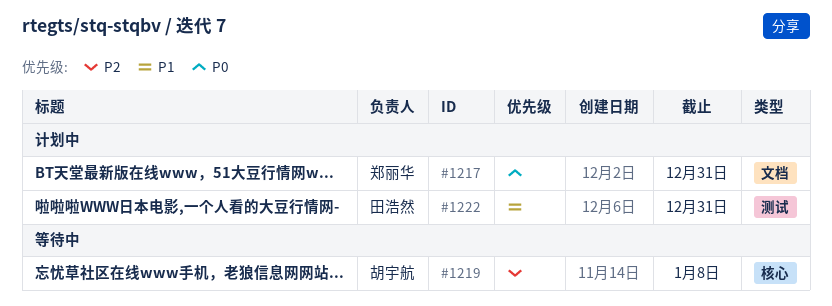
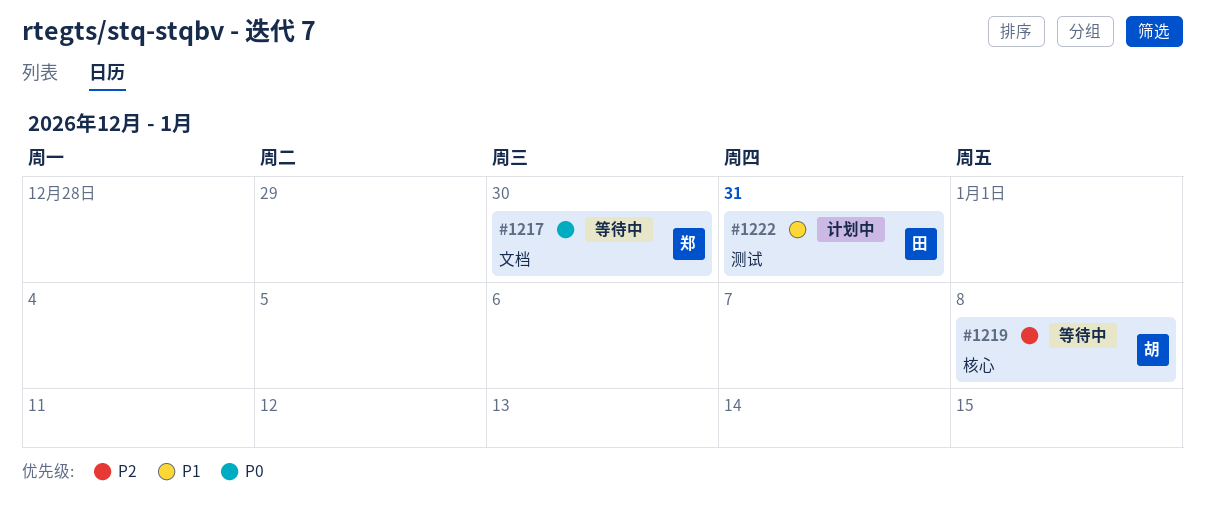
#1217, status: 计划中 -> 等待中
#1217, due: Dec 31 -> Dec 30

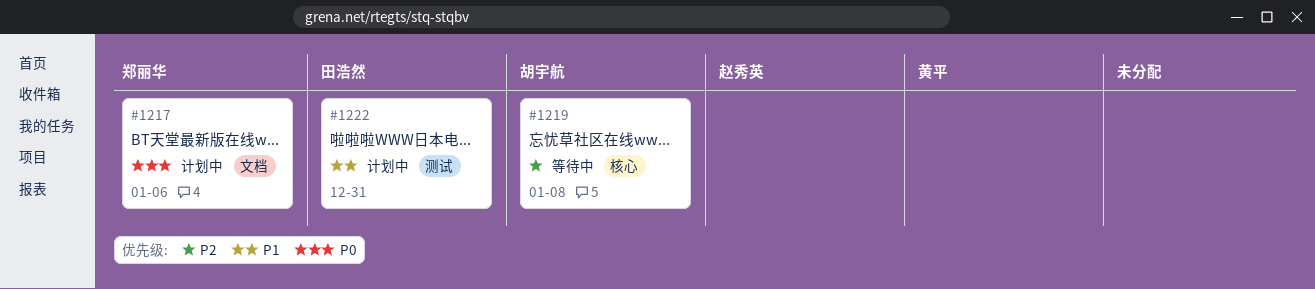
#1217, status: 等待中 -> 计划中
#1217, due: Dec 30 -> Jan 6

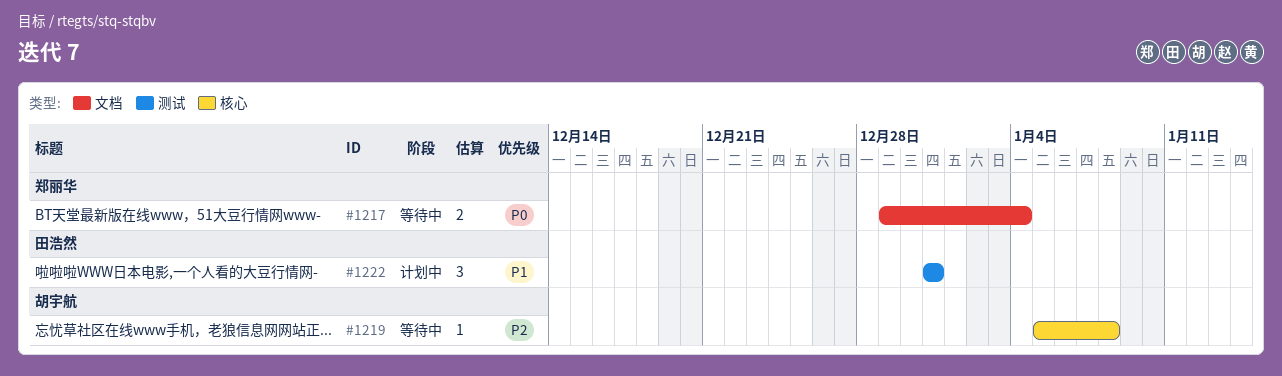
#1217, status: 计划中 -> 等待中
#1217, due: Jan 6 -> Jan 4

